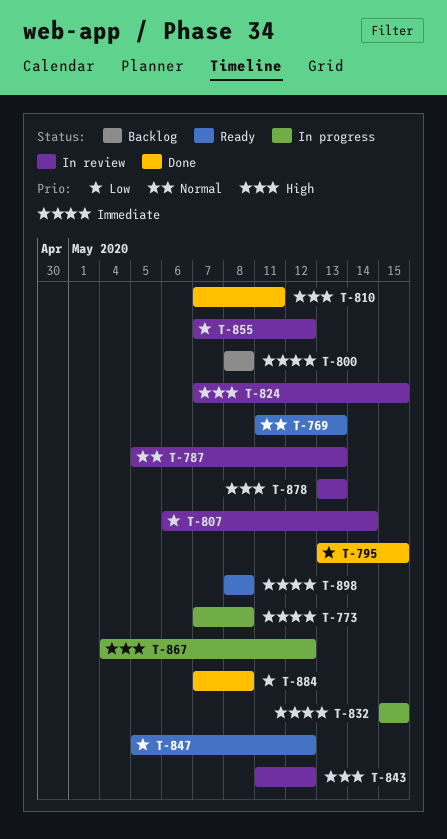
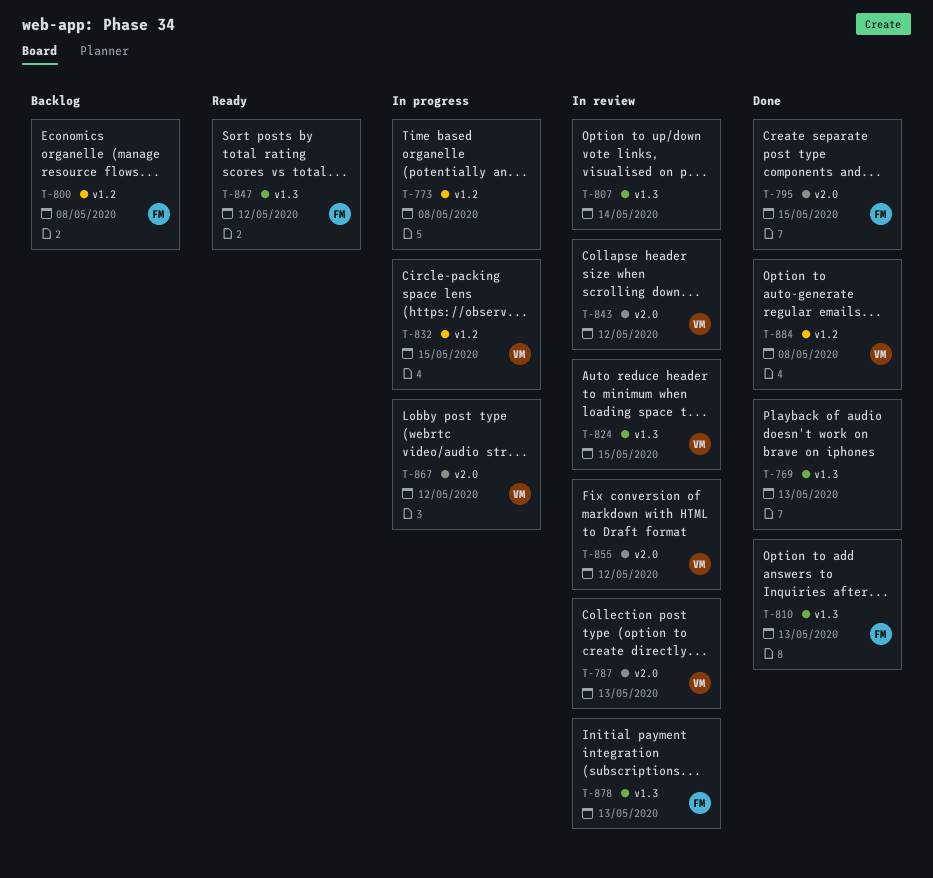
T-769, status: Ready -> Done
T-810, due: May 11 -> May 13
T-898: present -> none

